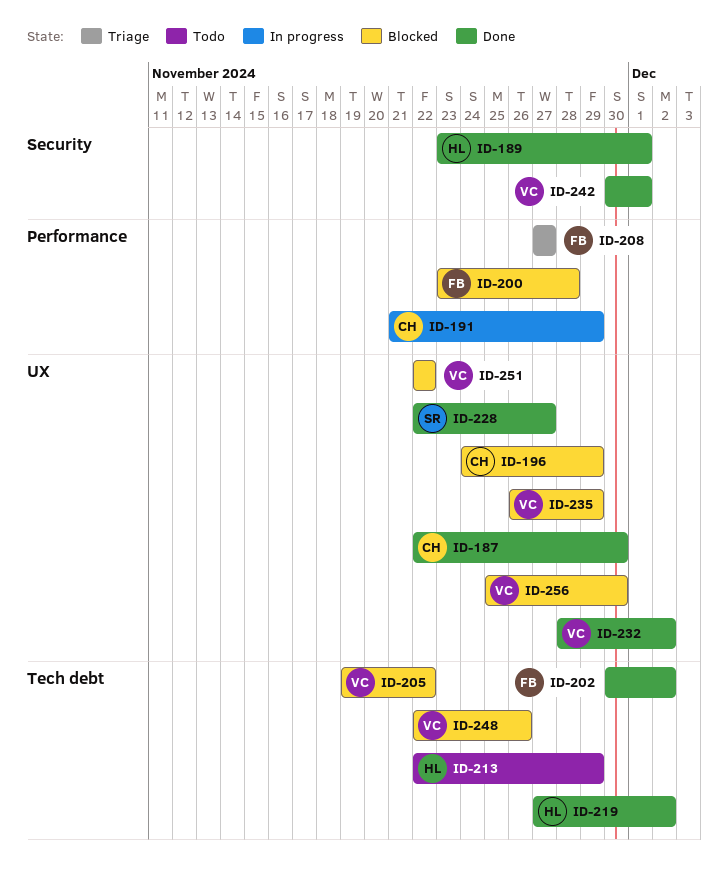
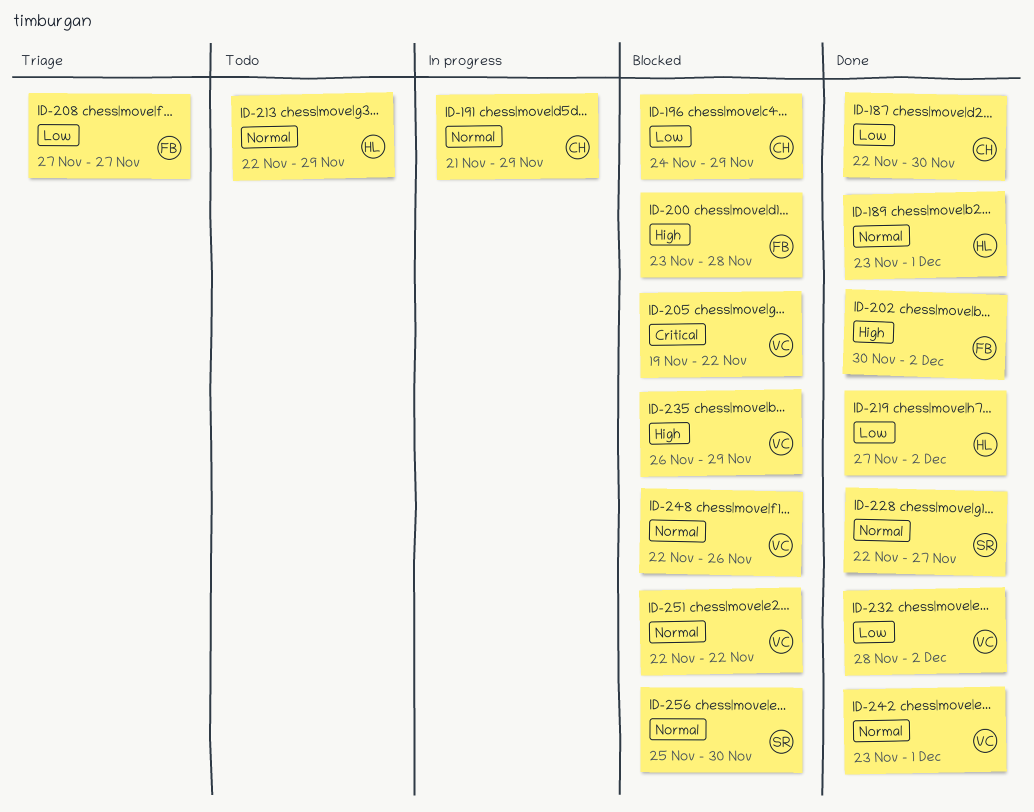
ID-242, start: Nov 30 -> Nov 23
ID-256, owner: VC -> SR

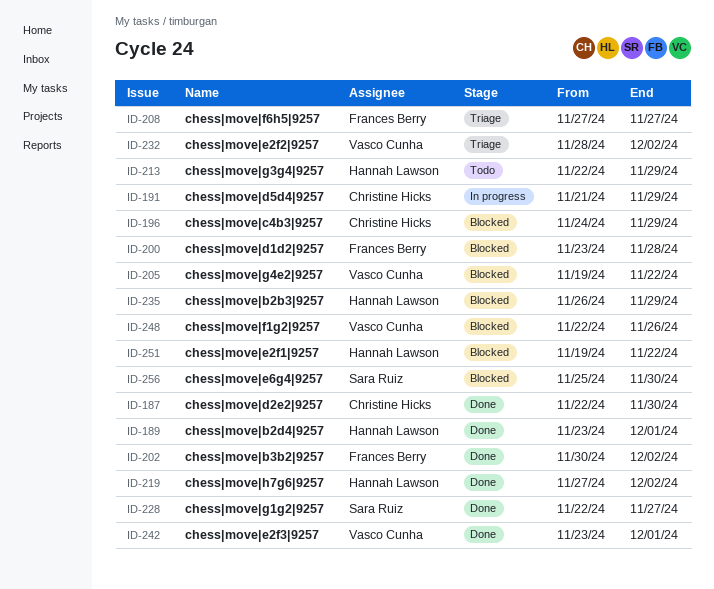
ID-232, status: Done -> Triage
ID-235, owner: Vasco Cunha -> Hannah Lawson
ID-251, owner: Vasco Cunha -> Hannah Lawson
ID-251, start: Nov 22 -> Nov 19

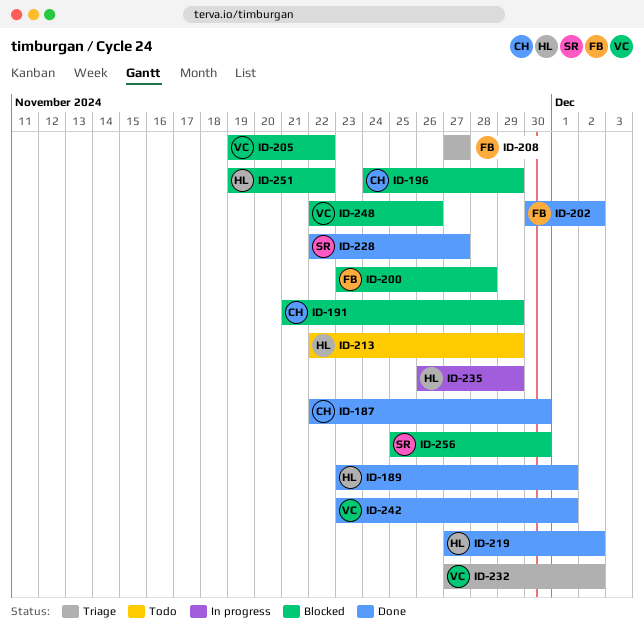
ID-191, status: In progress -> Blocked
ID-232, start: Nov 28 -> Nov 27
ID-235, status: Blocked -> In progress

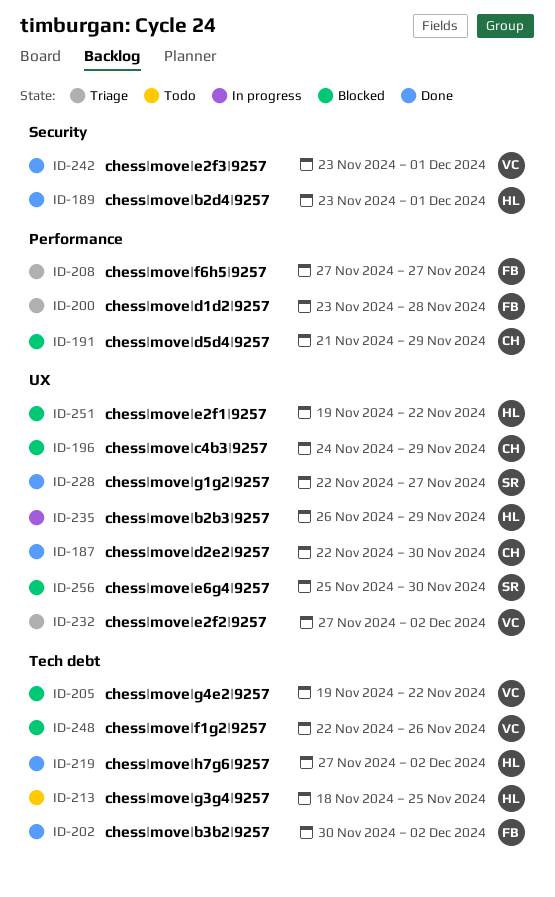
ID-200, status: Blocked -> Triage
ID-213, start: Nov 22 -> Nov 18
ID-213, due: Nov 29 -> Nov 25

